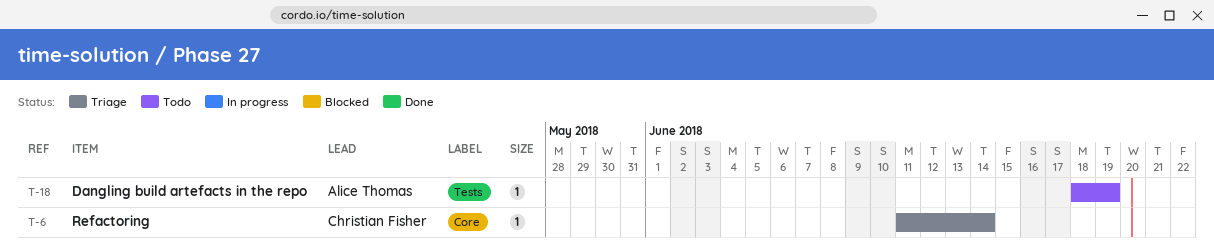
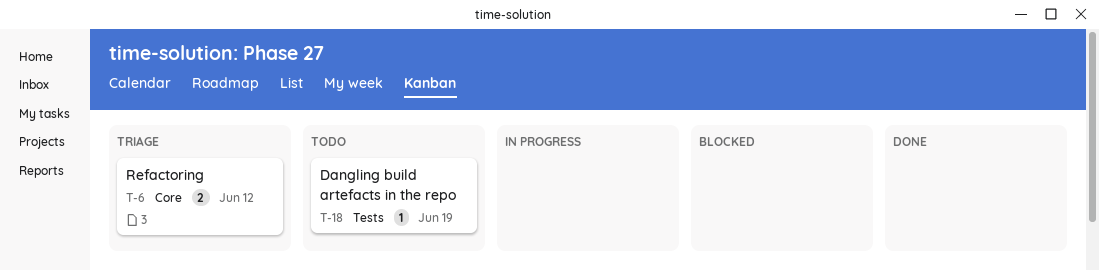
T-6, estimate: 1 -> 2
T-6, due: Jun 14 -> Jun 12

